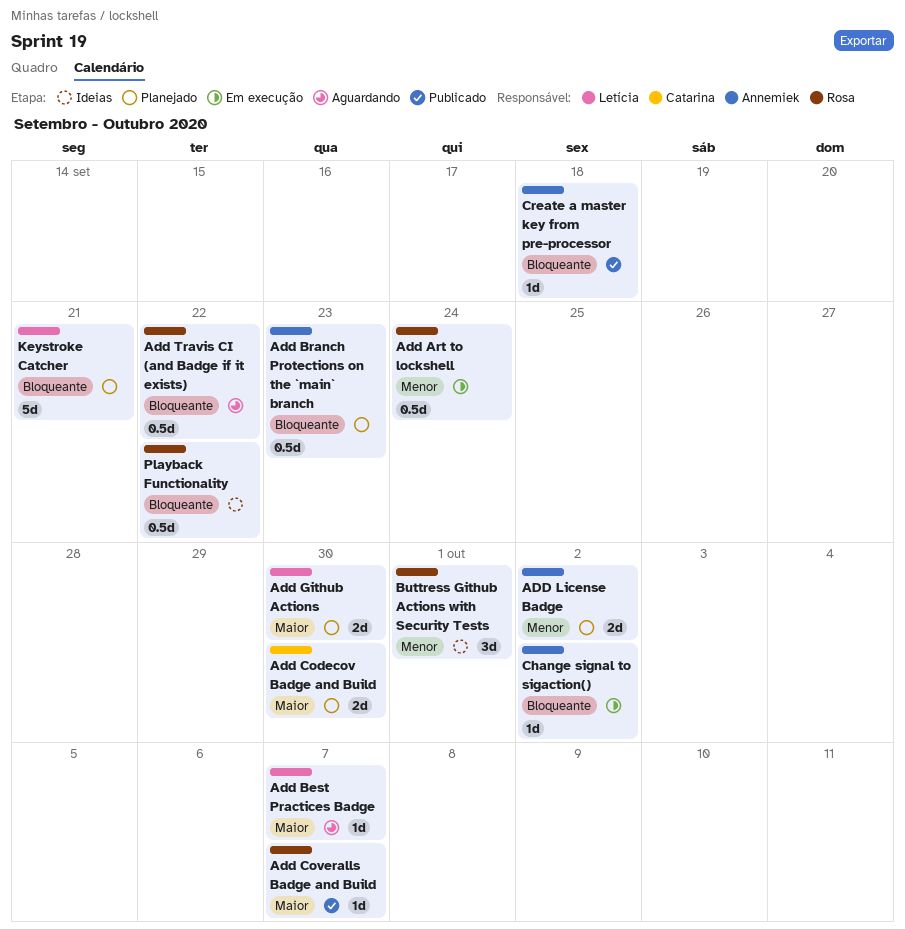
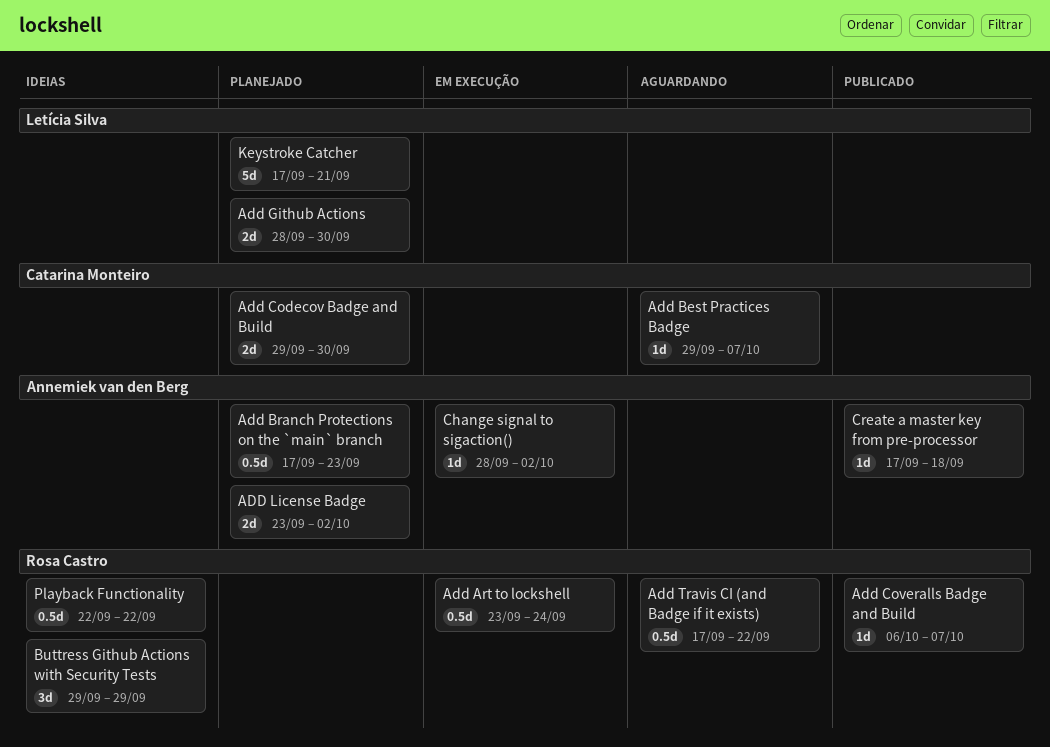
Add Best Practices Badge, owner: Letícia Silva -> Catarina Monteiro
Buttress Github Actions with Security Tests, due: Oct 1 -> Sep 29

